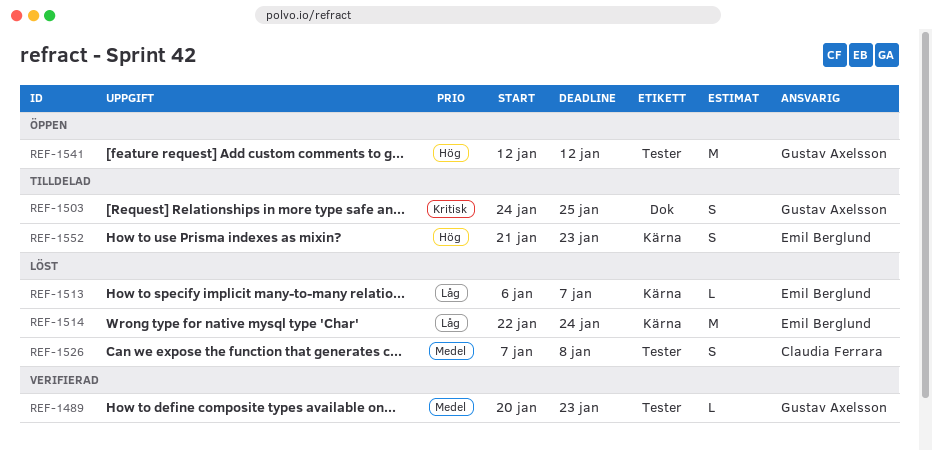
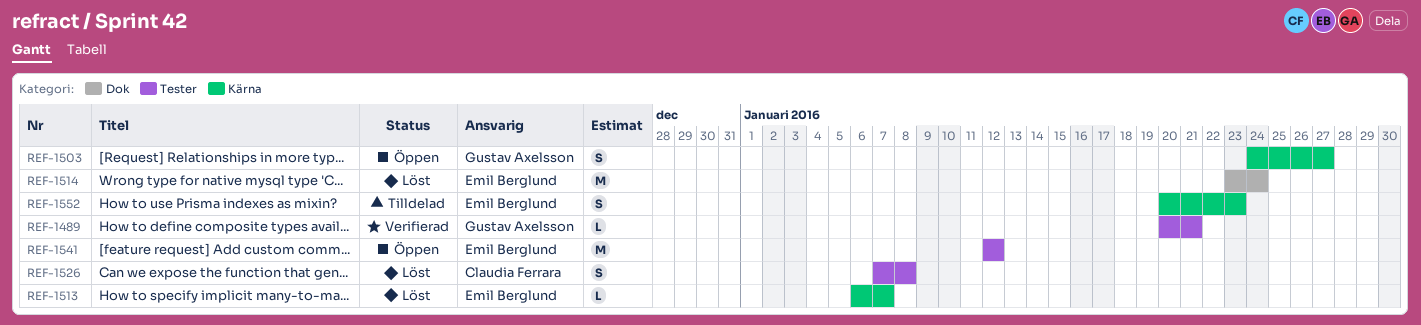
REF-1489, due: Jan 23 -> Jan 21
REF-1503, status: Tilldelad -> Öppen
REF-1503, label: Dok -> Kärna
REF-1503, due: Jan 25 -> Jan 27
REF-1514, label: Kärna -> Dok
REF-1514, start: Jan 22 -> Jan 23
REF-1541, owner: Gustav Axelsson -> Emil Berglund
REF-1552, start: Jan 21 -> Jan 20

